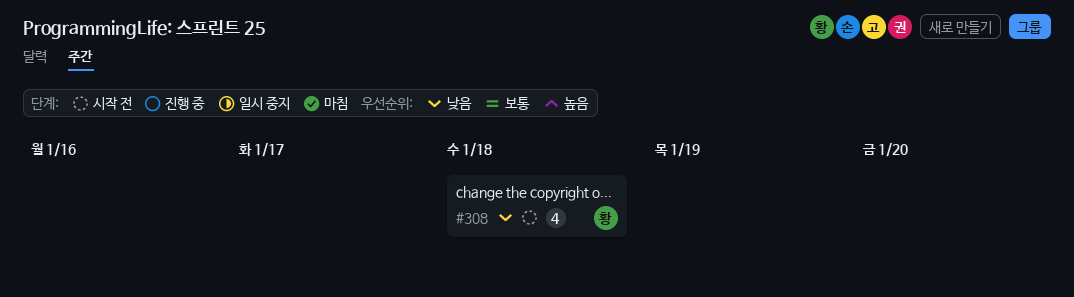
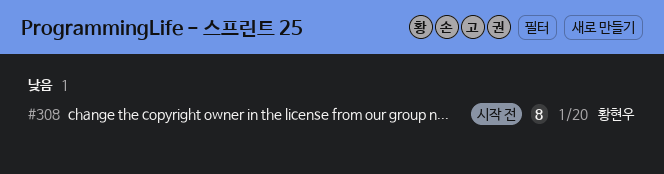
#308, estimate: 4 -> 8
#308, due: Jan 18 -> Jan 20

